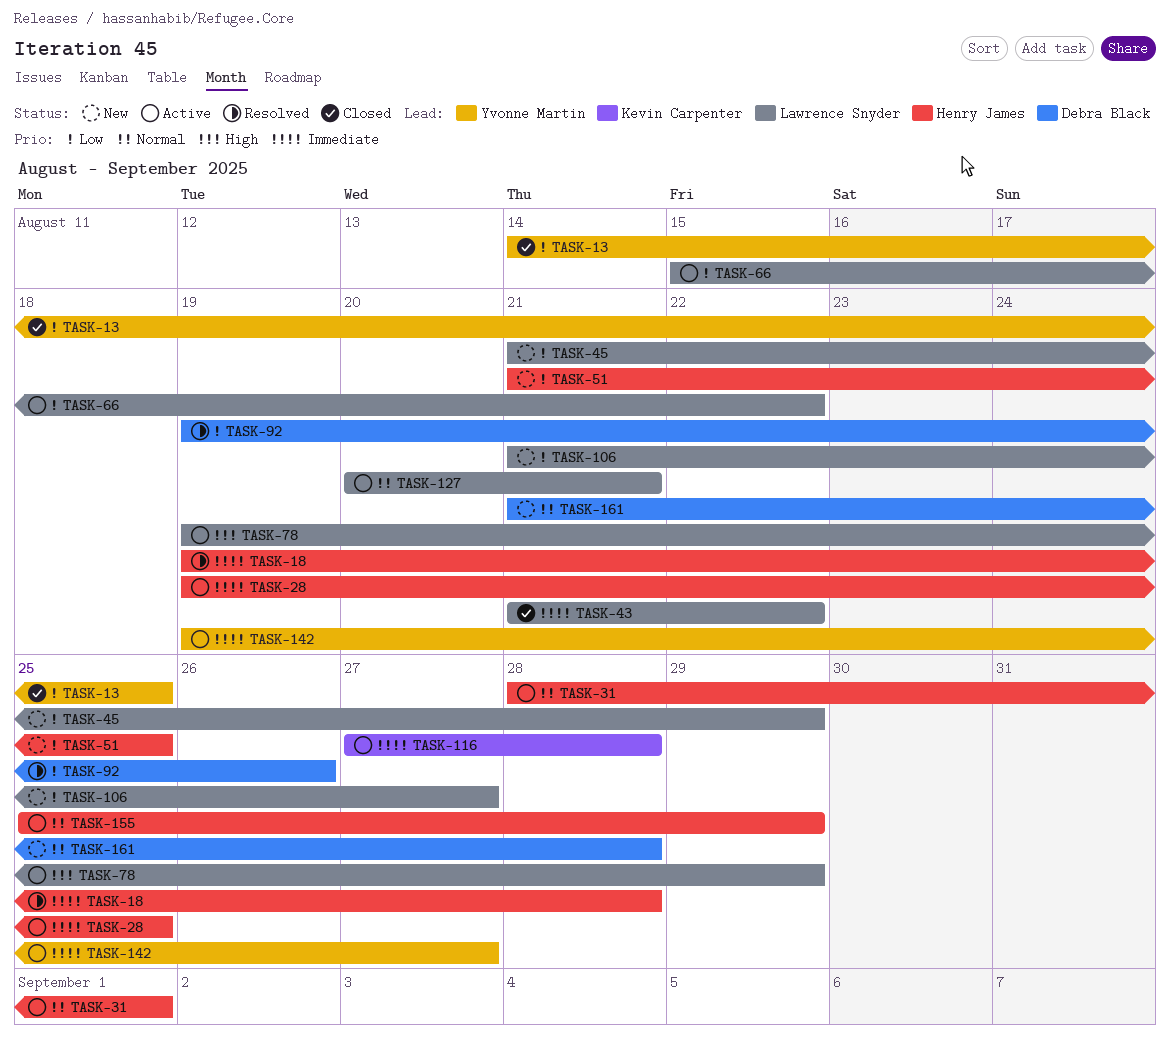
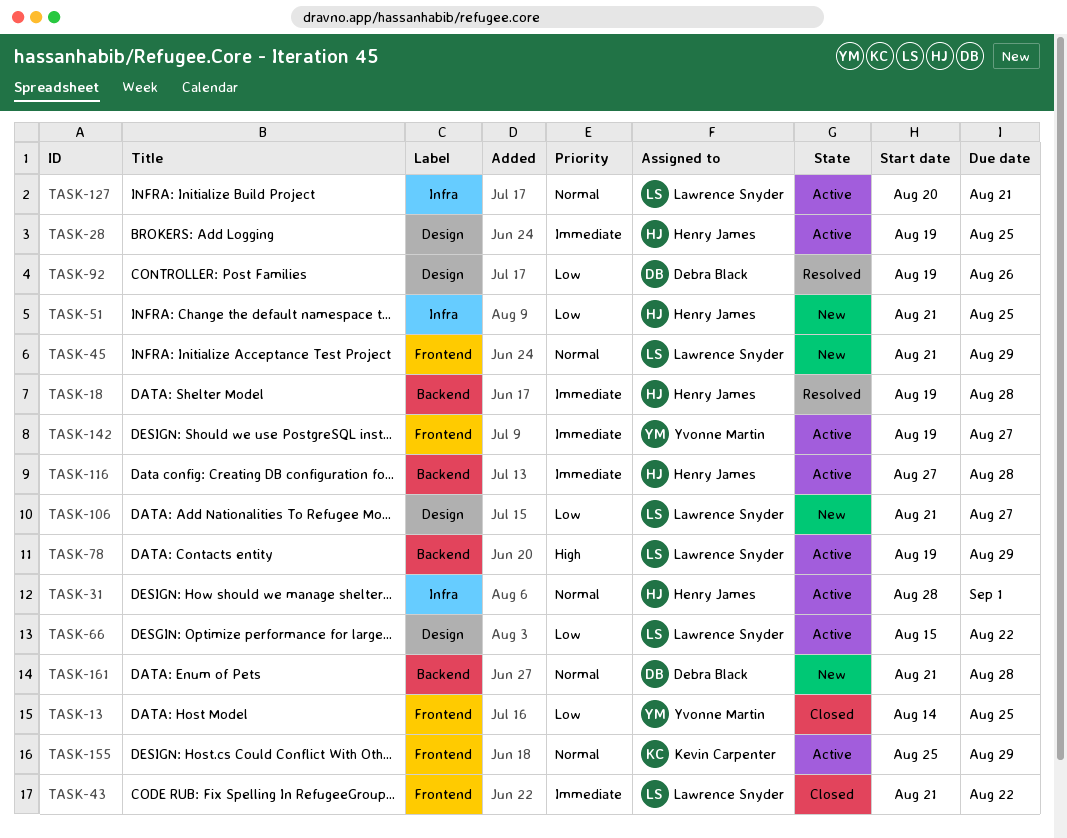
TASK-45, priority: Low -> Normal
TASK-116, owner: Kevin Carpenter -> Henry James
TASK-155, owner: Henry James -> Kevin Carpenter

